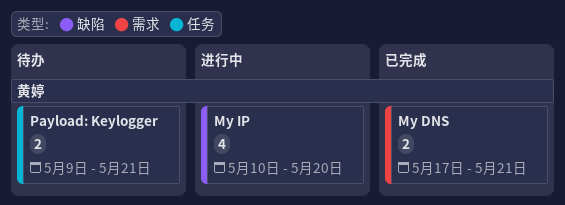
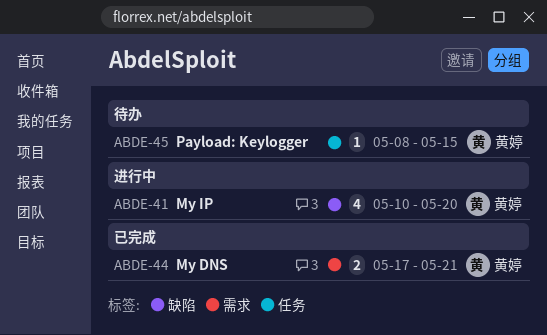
Payload: Keylogger, estimate: 2 -> 1
Payload: Keylogger, start: May 9 -> May 8
Payload: Keylogger, due: May 21 -> May 15

